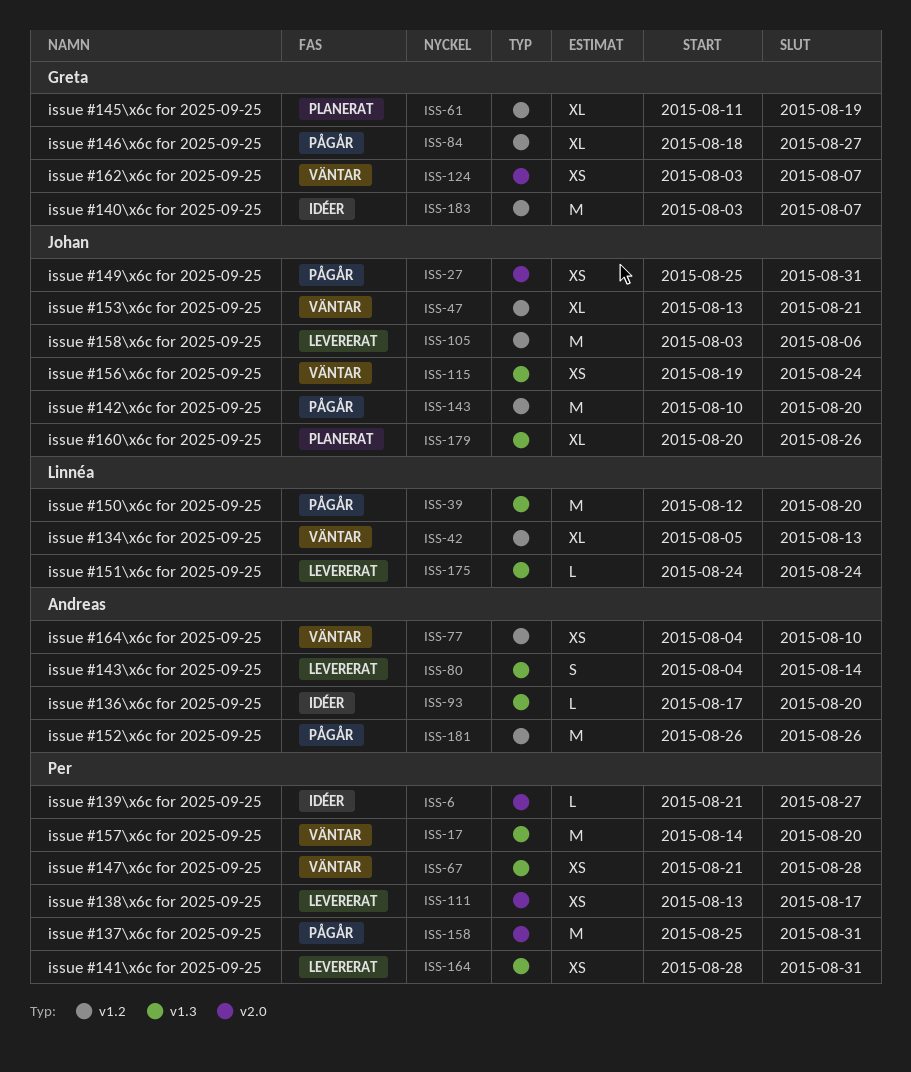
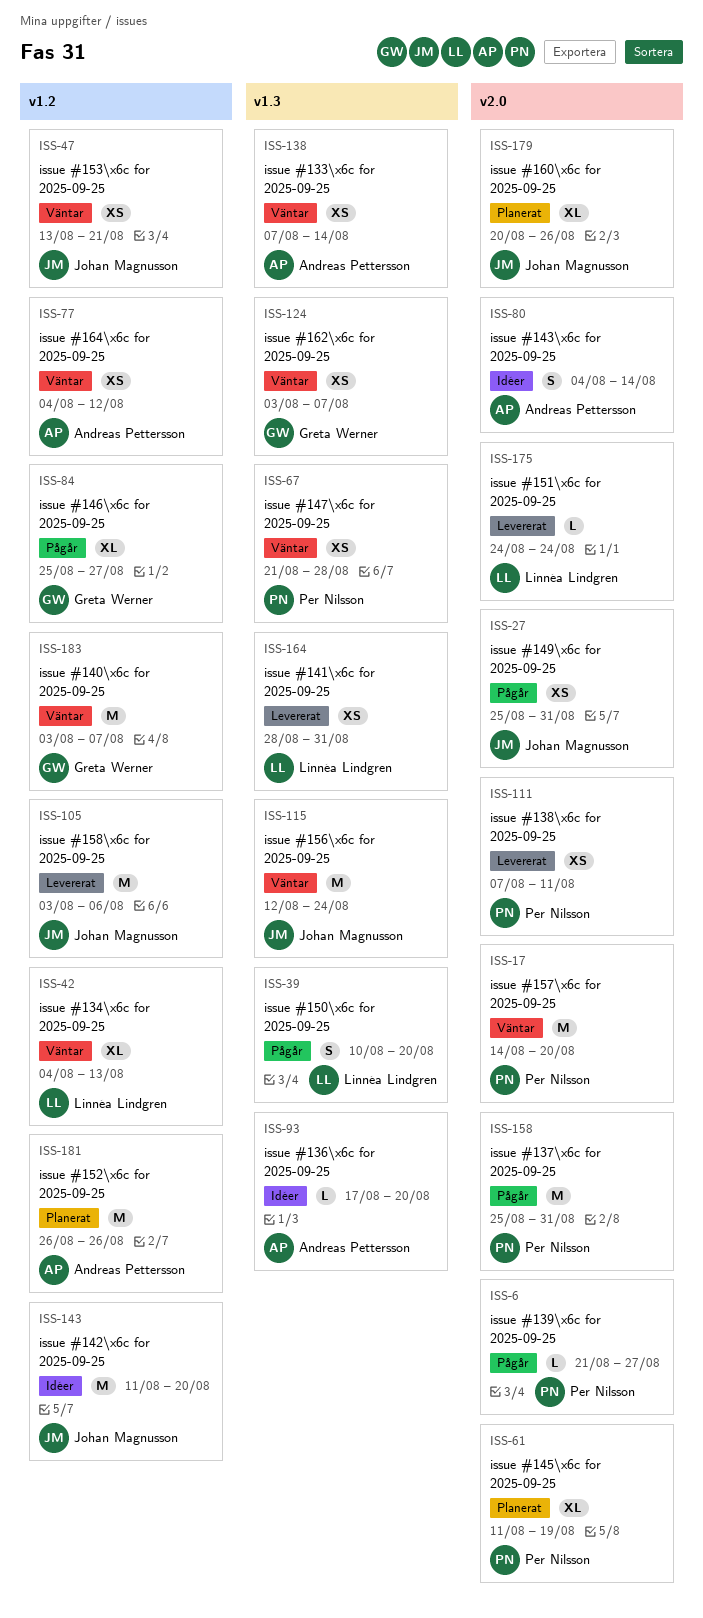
ISS-6, status: Idéer -> Pågår
ISS-17, label: v1.3 -> v2.0
ISS-39, estimate: M -> S
ISS-39, start: Aug 12 -> Aug 10
ISS-42, start: Aug 5 -> Aug 4
ISS-47, estimate: XL -> XS
ISS-61, owner: Greta Werner -> Per Nilsson
ISS-61, label: v1.2 -> v2.0
ISS-77, due: Aug 10 -> Aug 12
ISS-80, status: Levererat -> Idéer
ISS-80, label: v1.3 -> v2.0
ISS-84, start: Aug 18 -> Aug 25
ISS-111, start: Aug 13 -> Aug 7
ISS-111, due: Aug 17 -> Aug 11
ISS-115, estimate: XS -> M
ISS-115, start: Aug 19 -> Aug 12
ISS-124, label: v2.0 -> v1.3
ISS-138: none -> present
ISS-143, status: Pågår -> Idéer
ISS-143, start: Aug 10 -> Aug 11
ISS-164, owner: Per Nilsson -> Linnéa Lindgren
ISS-175, label: v1.3 -> v2.0
ISS-179, label: v1.3 -> v2.0
ISS-181, status: Pågår -> Planerat
ISS-183, status: Idéer -> Väntar

